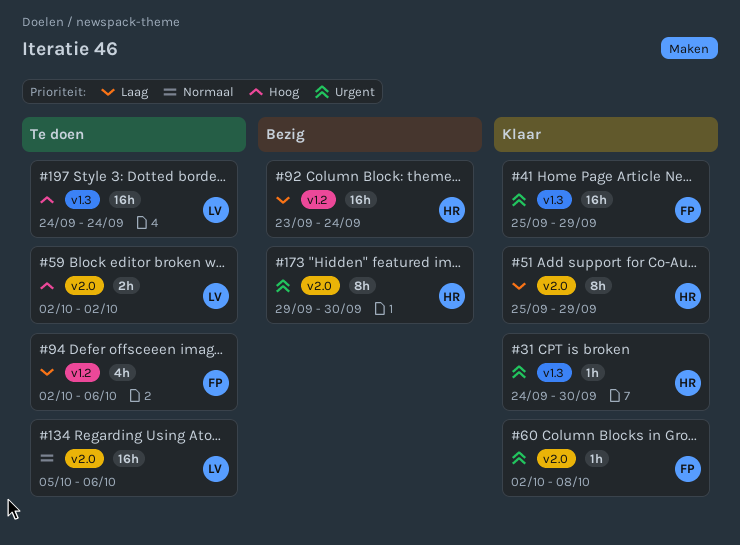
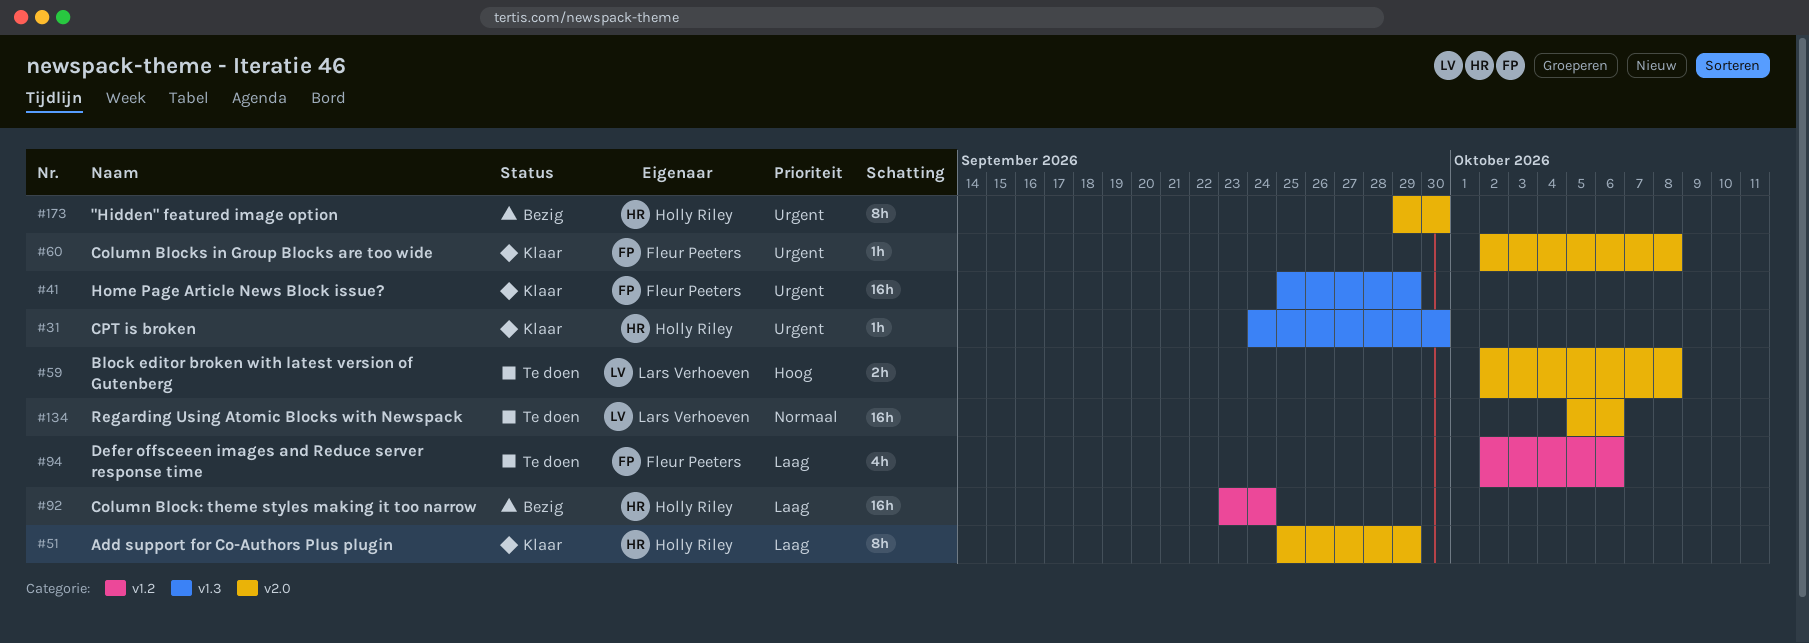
#59, due: Oct 2 -> Oct 8
#197: present -> none

